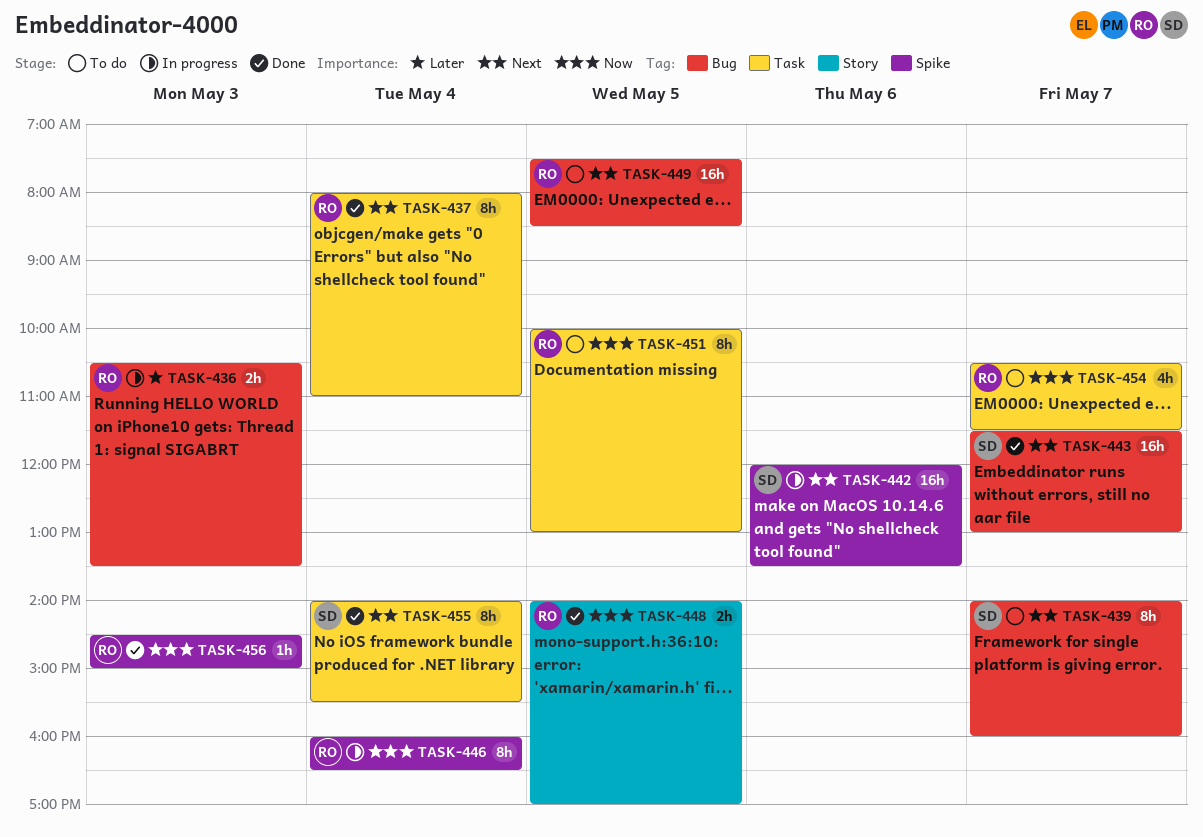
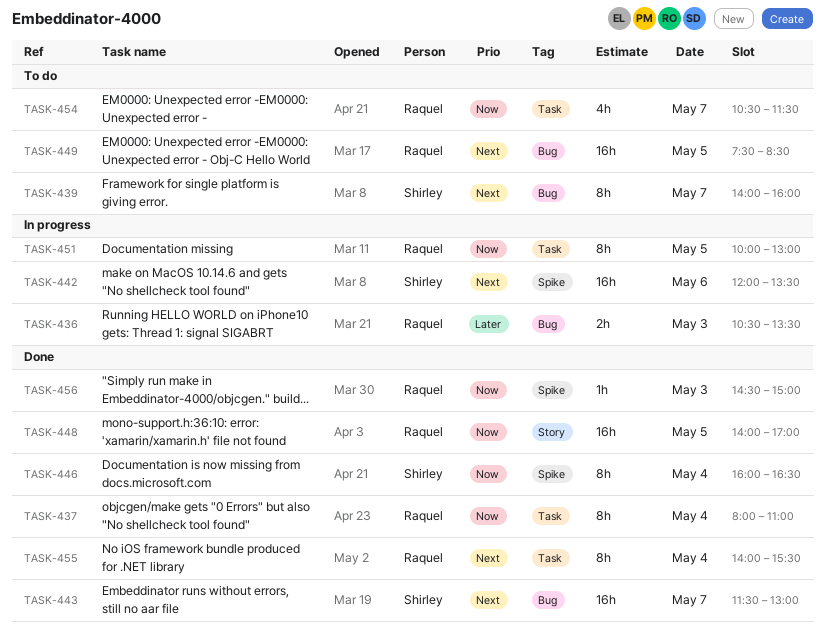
TASK-437, priority: Next -> Now
TASK-446, status: In progress -> Done
TASK-446, owner: Raquel -> Shirley
TASK-448, estimate: 2h -> 16h
TASK-451, status: To do -> In progress
TASK-455, owner: Shirley -> Raquel

